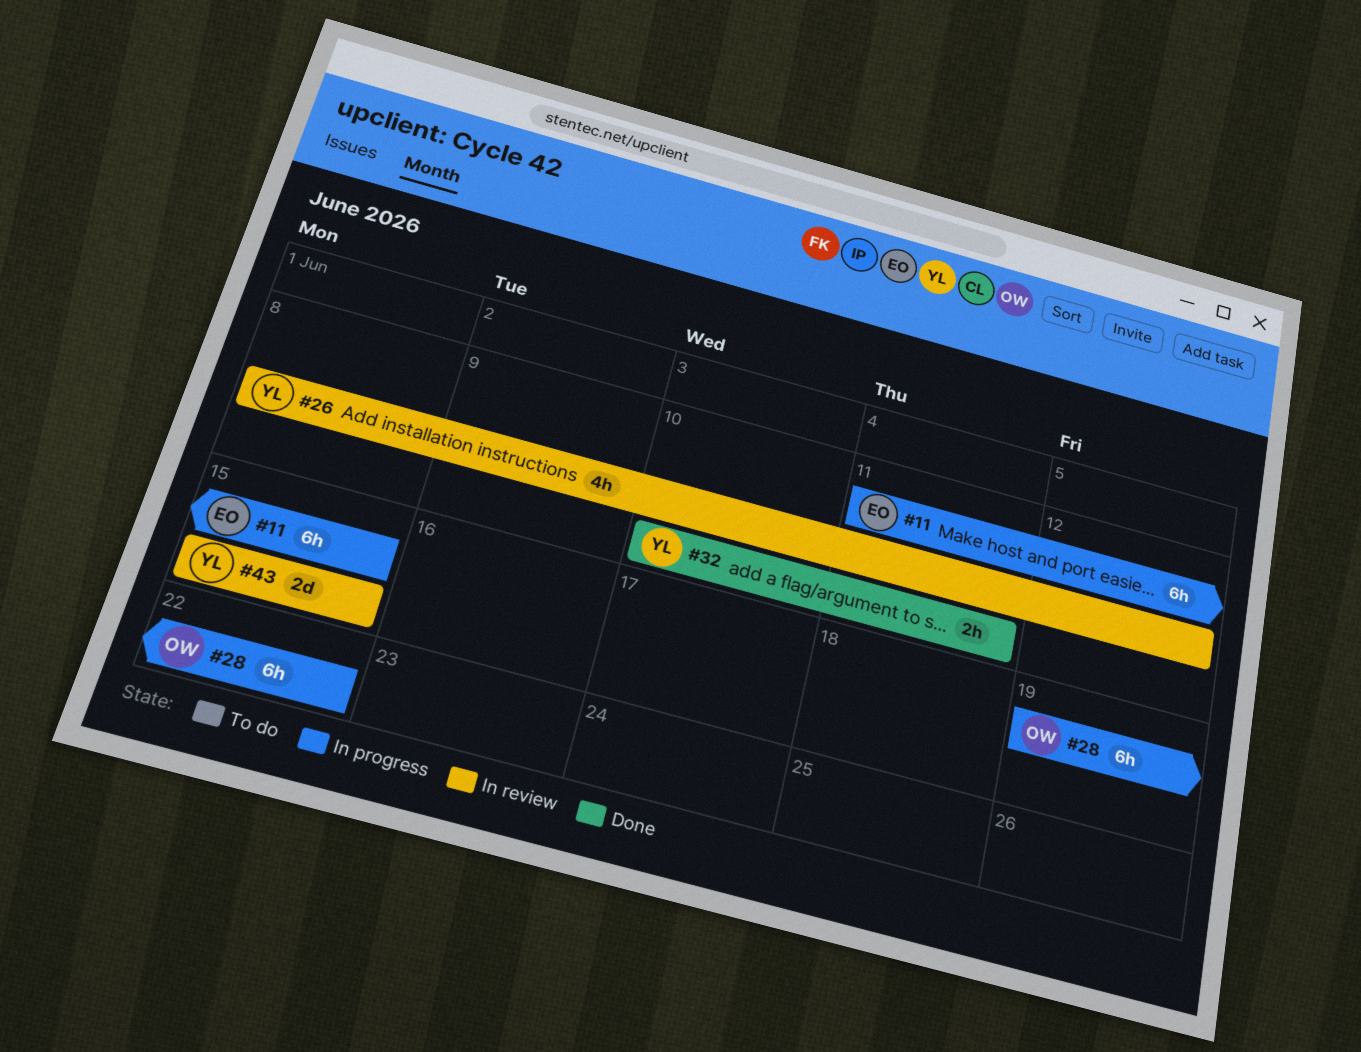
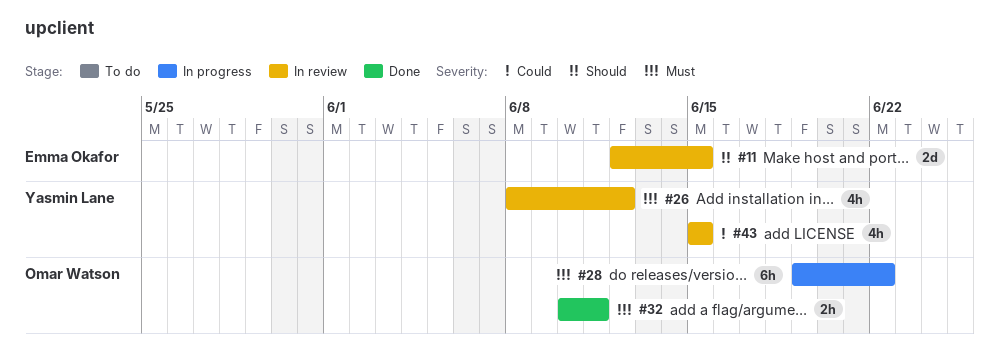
#11, status: In progress -> In review
#11, estimate: 6h -> 2d
#11, start: Jun 11 -> Jun 12
#32, owner: Yasmin Lane -> Omar Watson
#43, estimate: 2d -> 4h

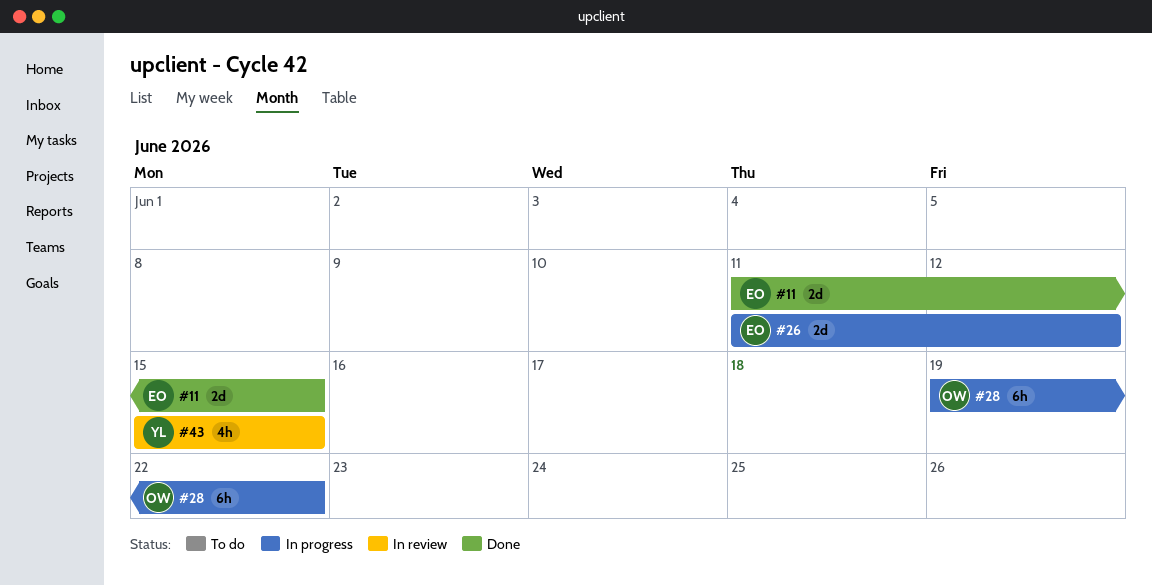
#11, status: In review -> Done
#11, start: Jun 12 -> Jun 11
#26, status: In review -> In progress
#26, owner: Yasmin Lane -> Emma Okafor
#26, estimate: 4h -> 2d
#26, start: Jun 8 -> Jun 11
#32: present -> none

